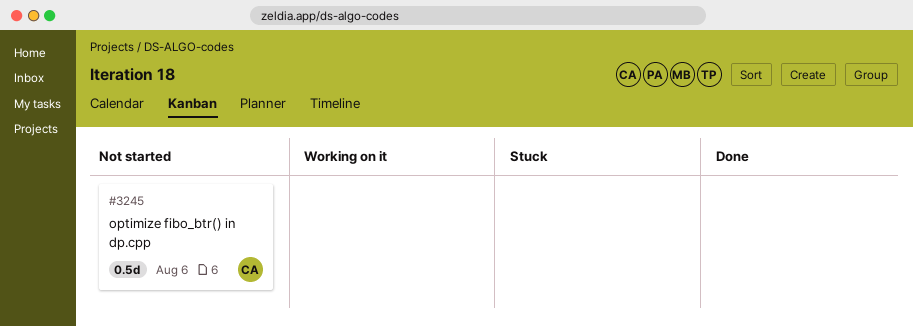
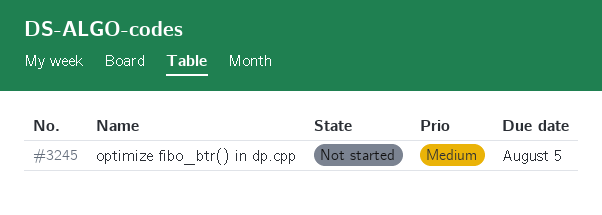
#3245, due: Aug 6 -> Aug 5

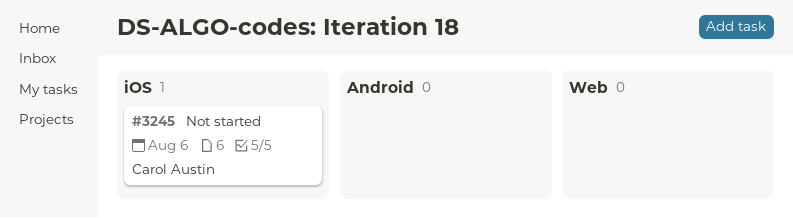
#3245, due: Aug 5 -> Aug 6

